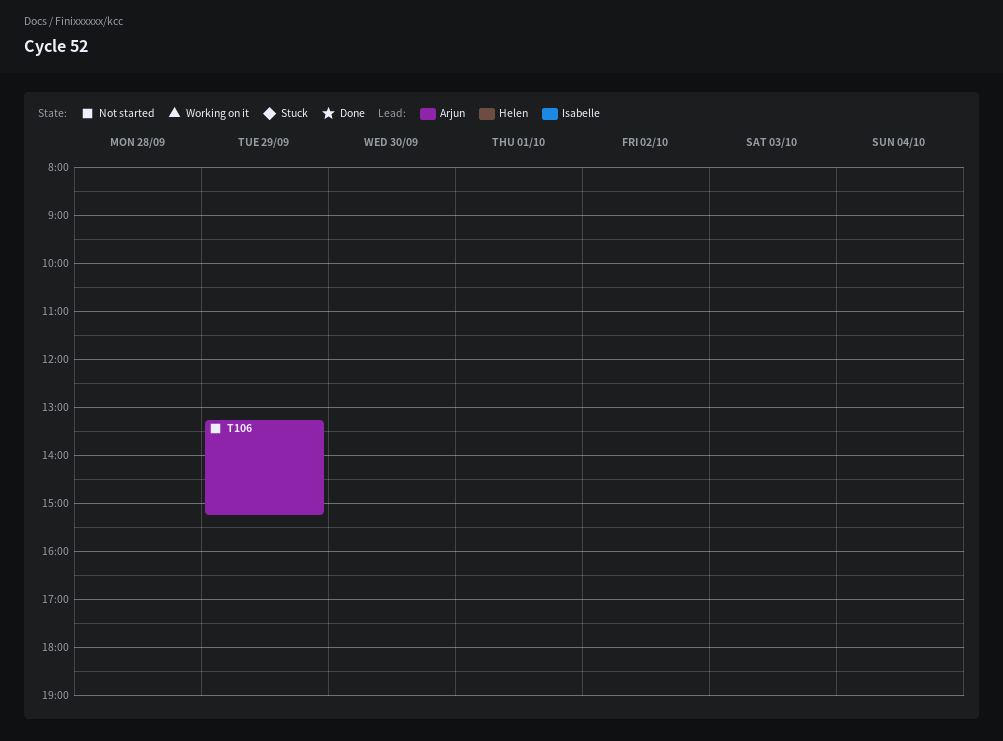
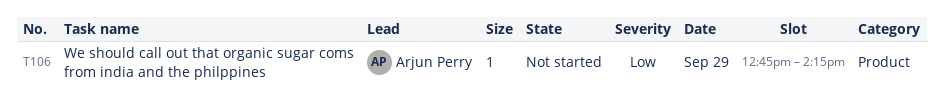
T106, begins: 13:15 -> 12:45
T106, ends: 15:15 -> 14:15

